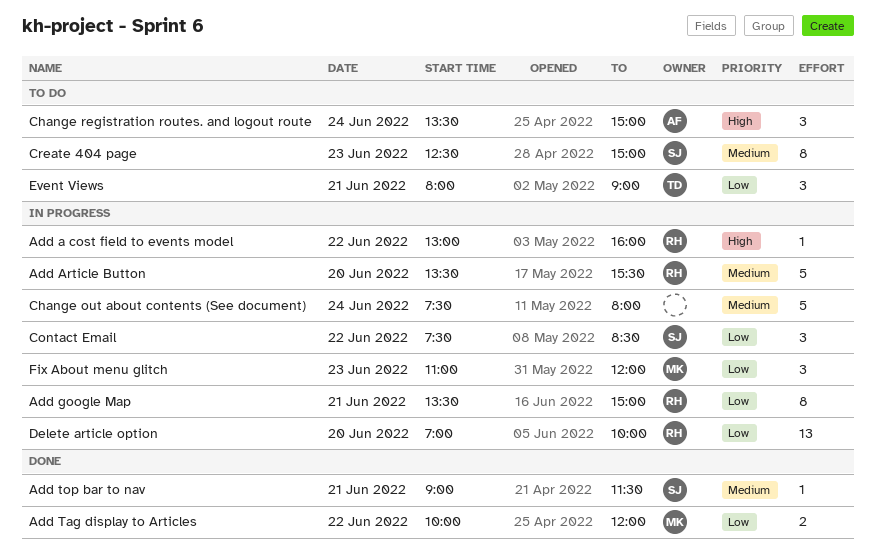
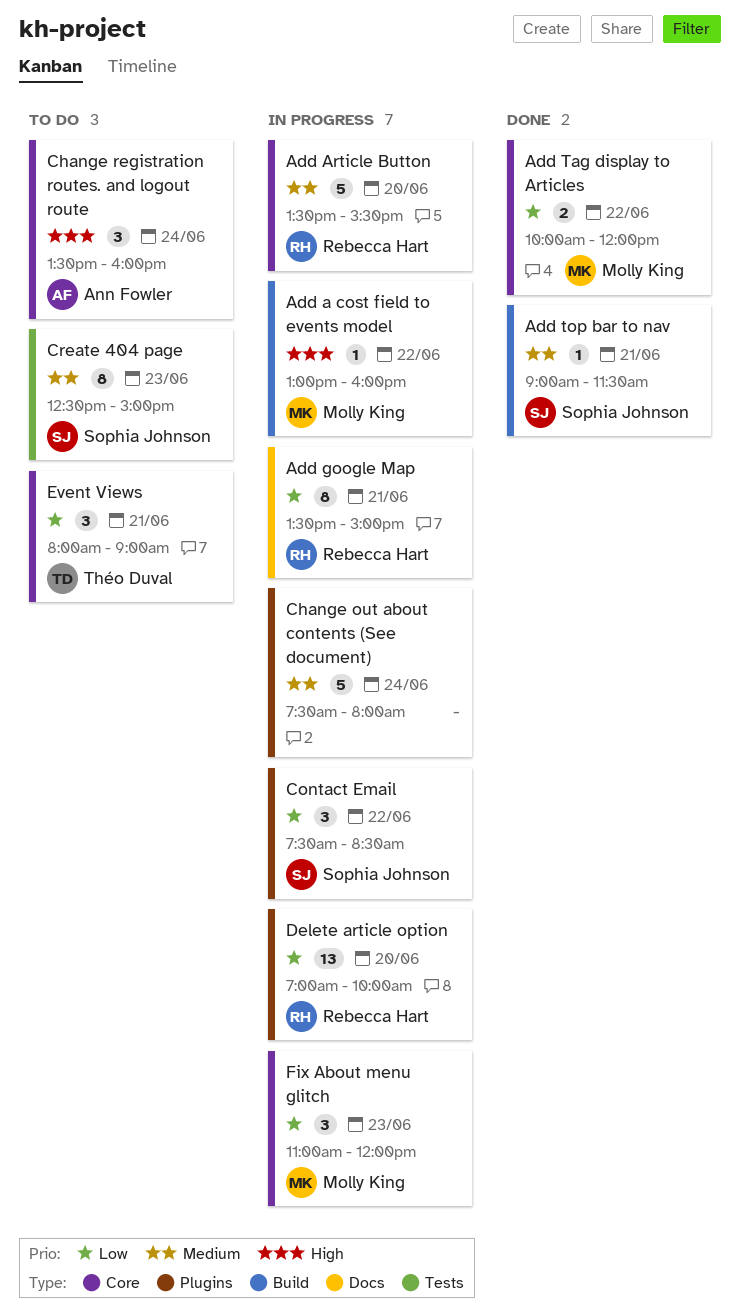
Add a cost field to events model, owner: Rebecca Hart -> Molly King
Change registration routes. and logout route, ends: 15:00 -> 16:00

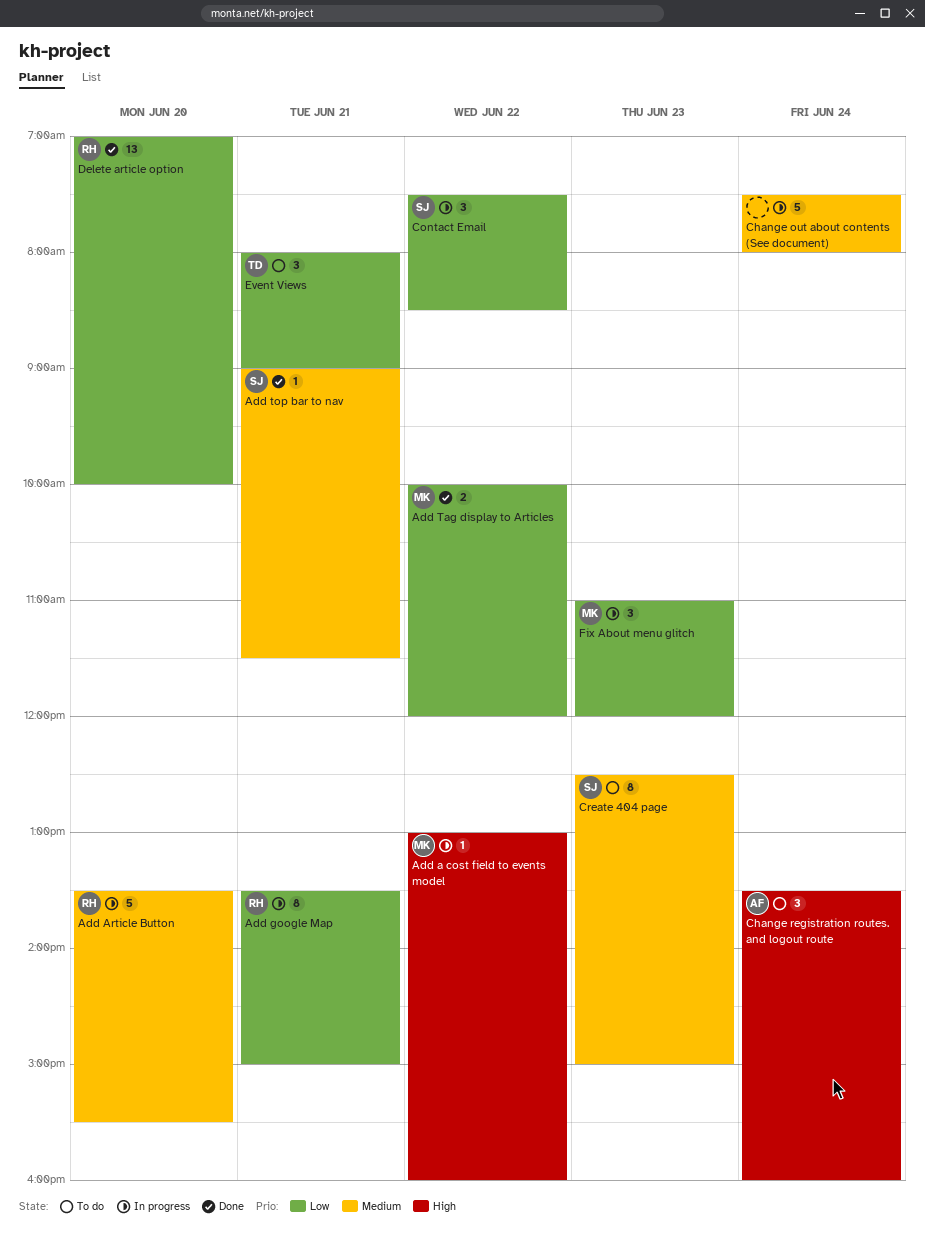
Delete article option, status: In progress -> Done

